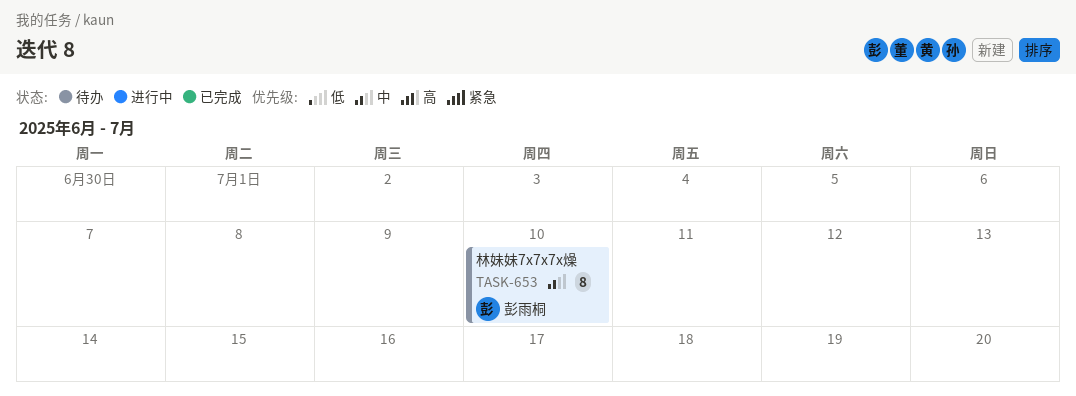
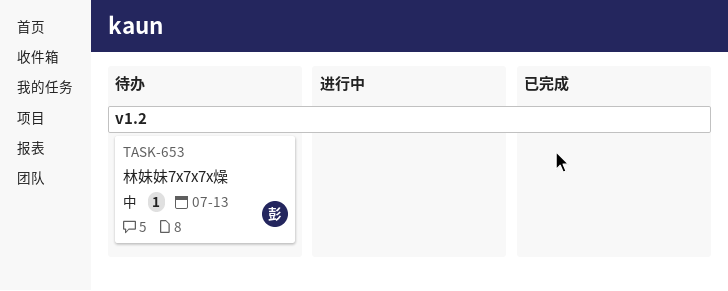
TASK-653, estimate: 8 -> 1
TASK-653, due: Jul 10 -> Jul 13

